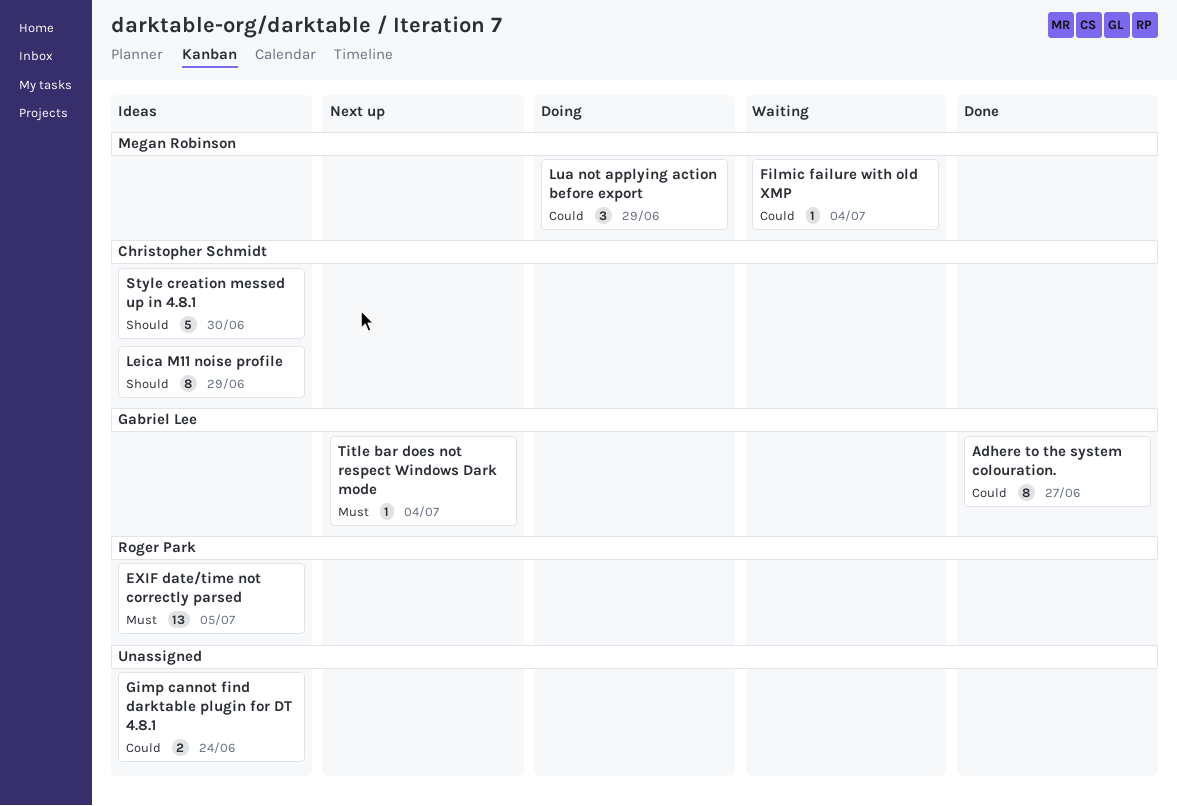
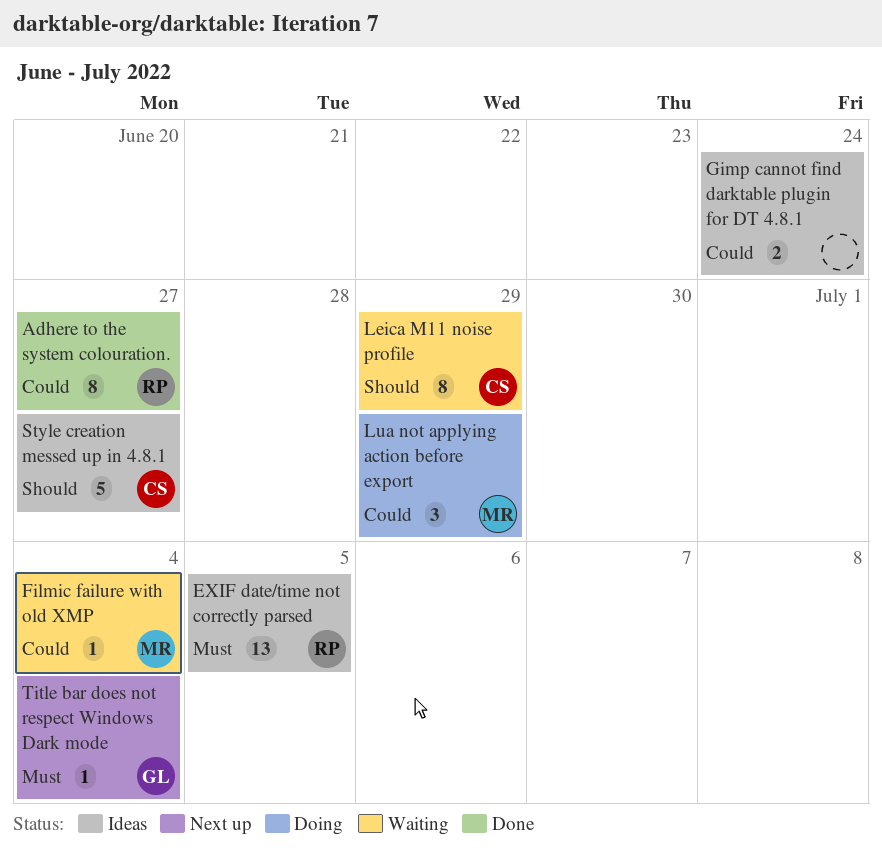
Adhere to the system colouration., owner: Gabriel Lee -> Roger Park
Leica M11 noise profile, status: Ideas -> Waiting
Style creation messed up in 4.8.1, due: Jun 30 -> Jun 27

